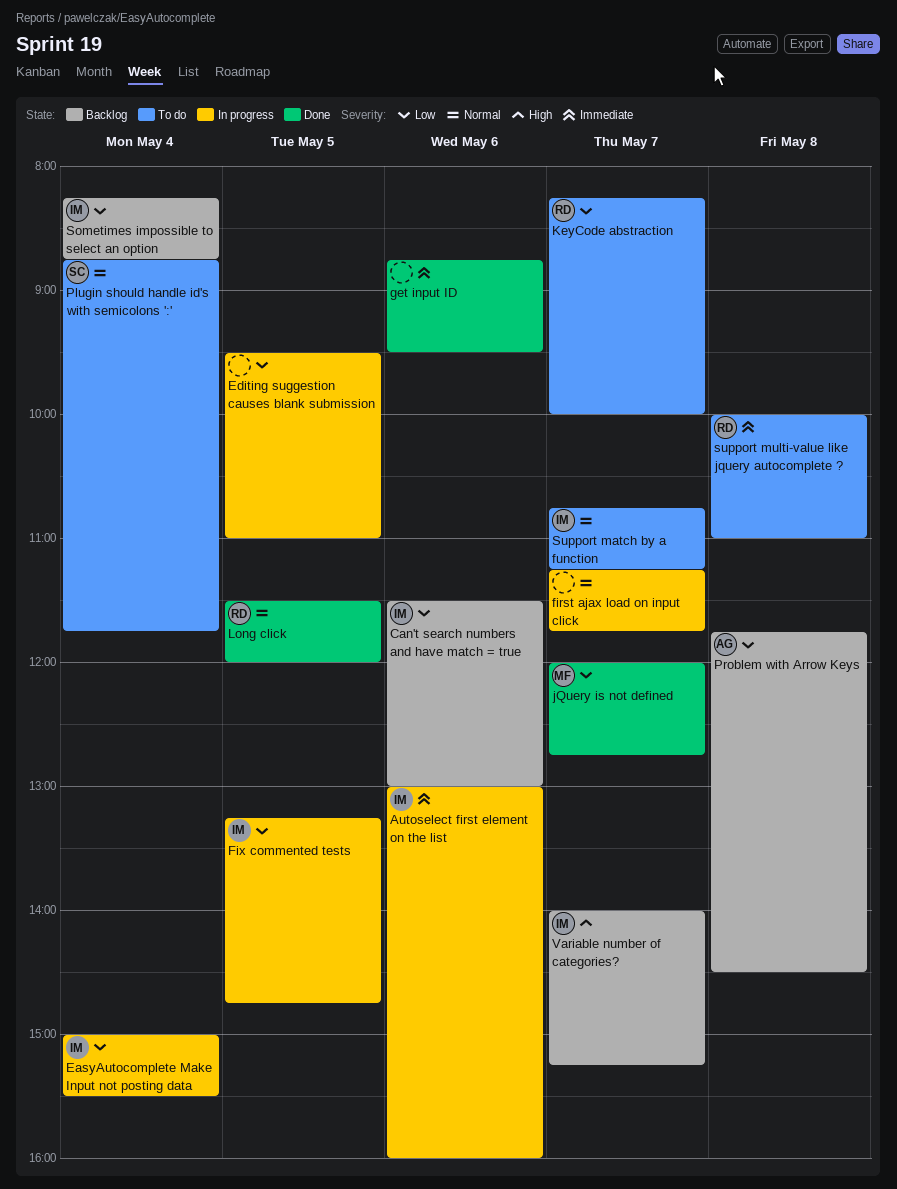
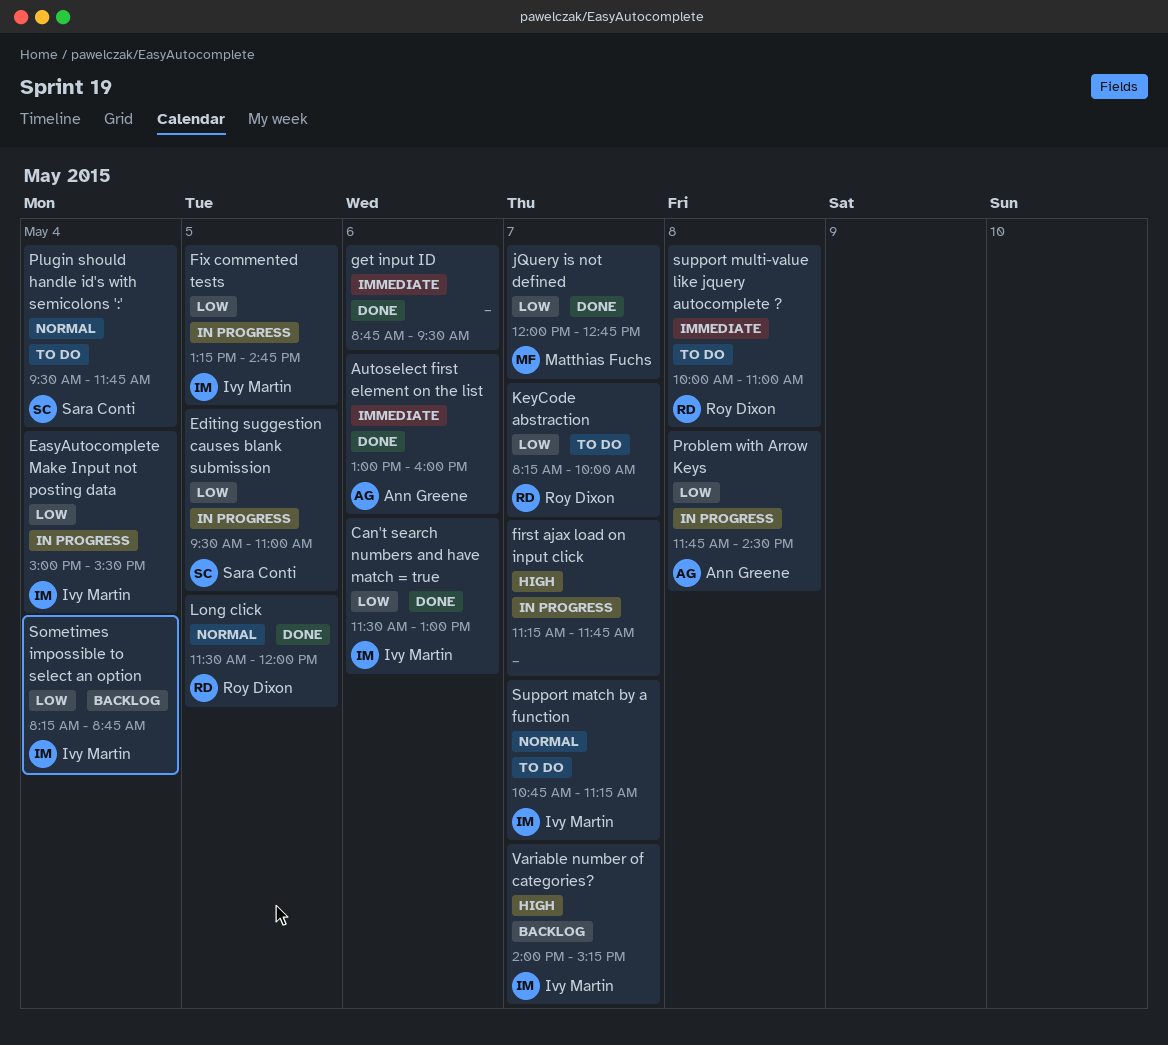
Autoselect first element on the list, status: In progress -> Done
Autoselect first element on the list, owner: Ivy Martin -> Ann Greene
Can't search numbers and have match = true, status: Backlog -> Done
Editing suggestion causes blank submission, owner: none -> Sara Conti
first ajax load on input click, priority: Normal -> High
Plugin should handle id's with semicolons ':', begins: 08:45 -> 09:30
Problem with Arrow Keys, status: Backlog -> In progress

